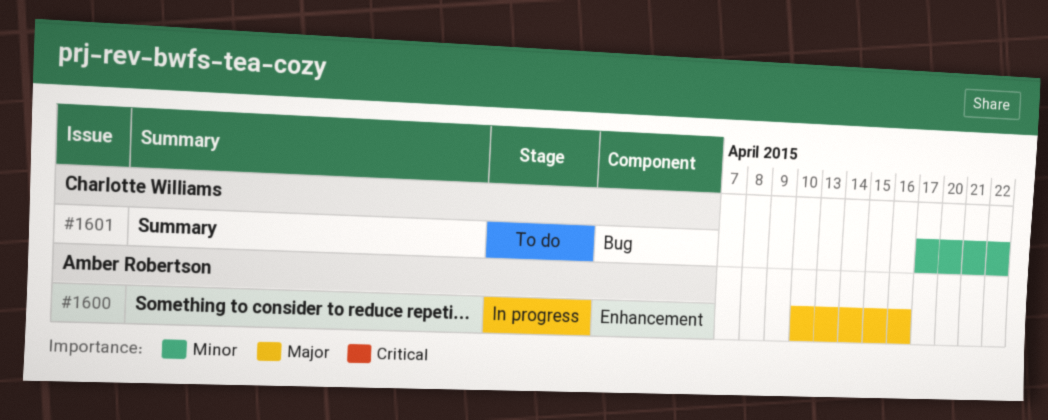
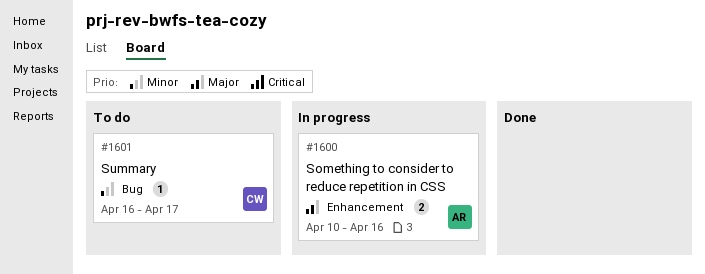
#1601, start: Apr 17 -> Apr 16
#1601, due: Apr 22 -> Apr 17

